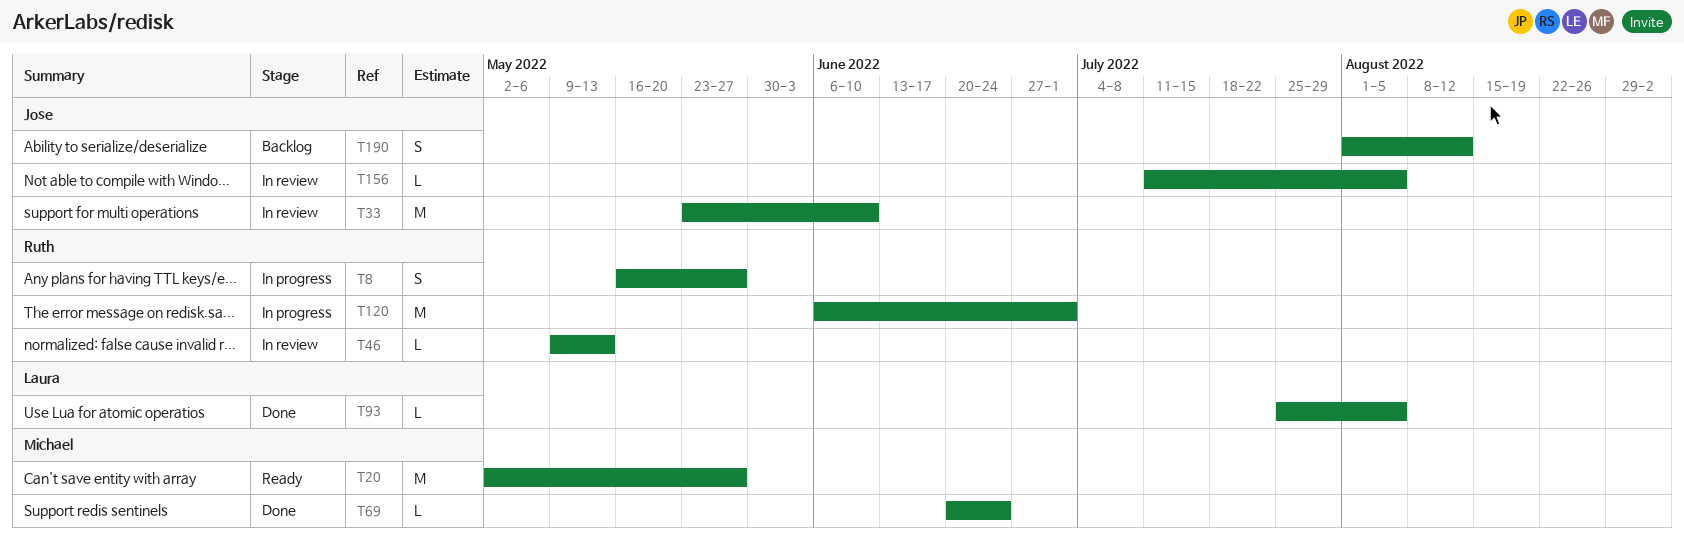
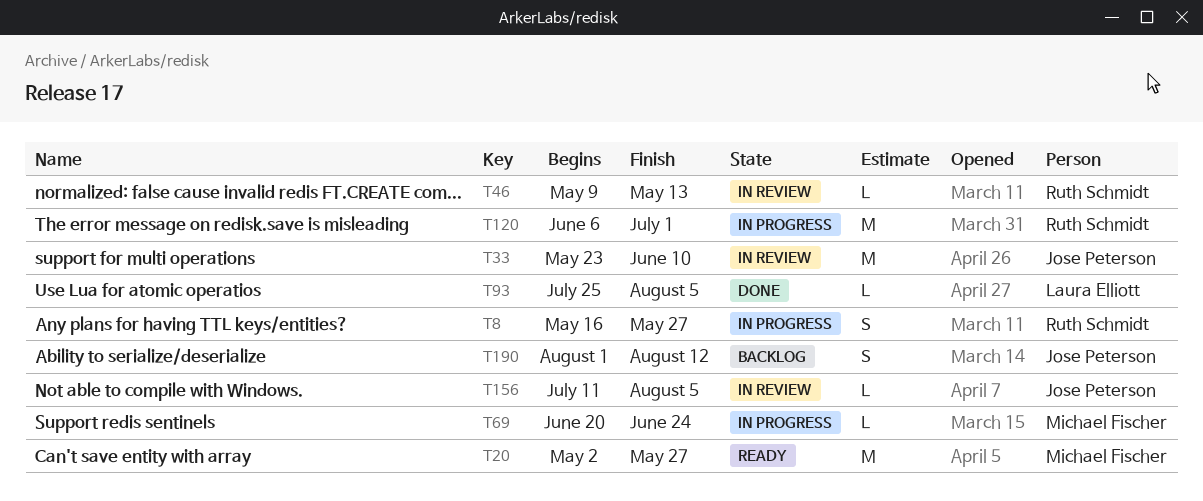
T69, status: Done -> In progress

